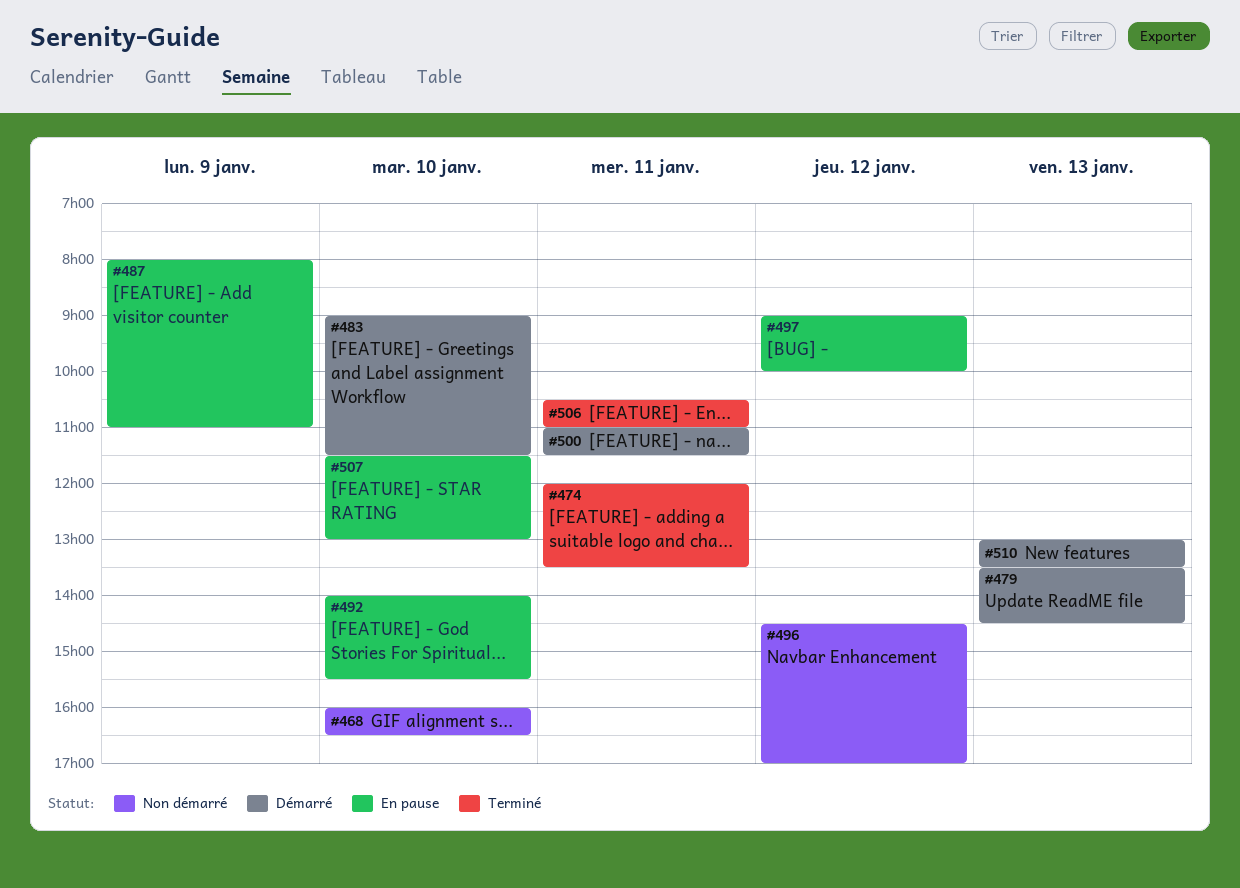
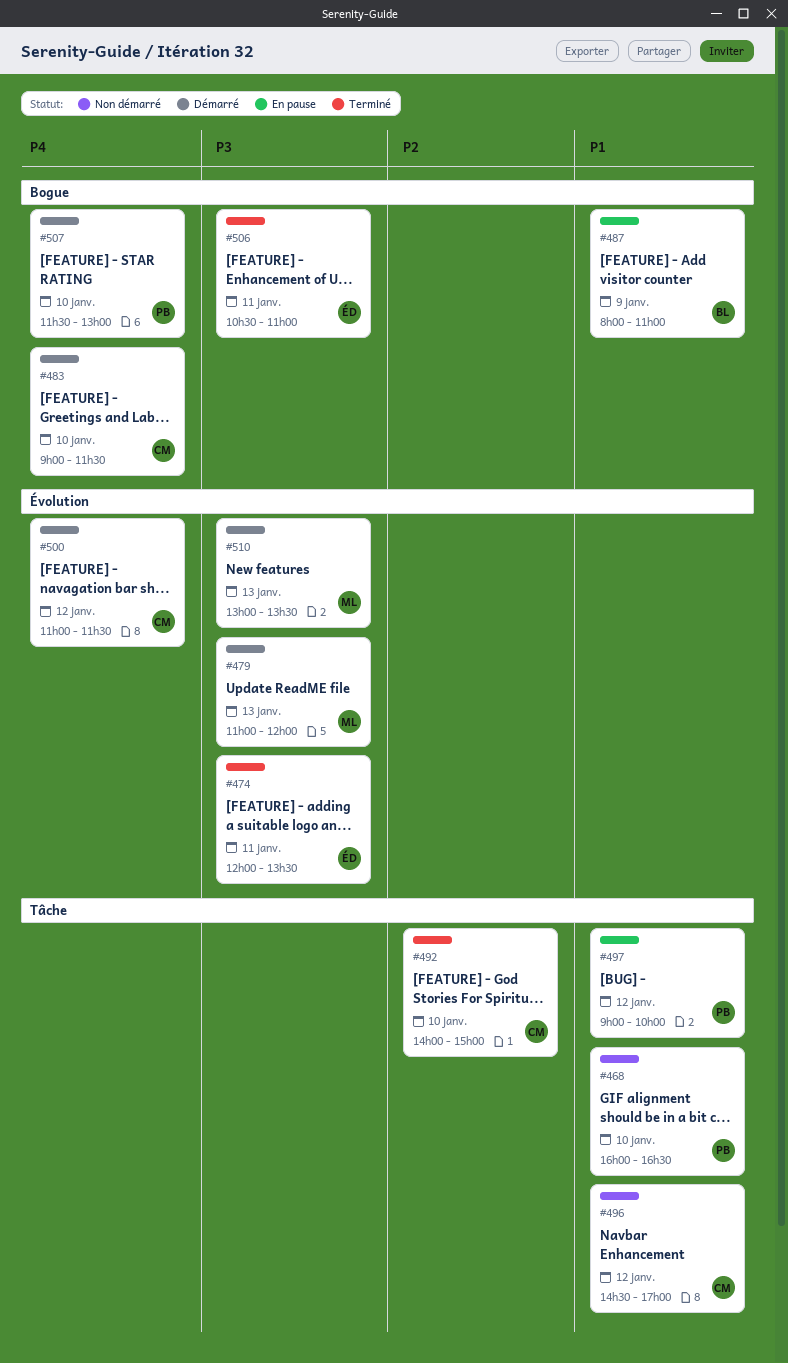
#479, begins: 13:30 -> 11:00
#479, ends: 14:30 -> 12:00
#492, status: En pause -> Terminé
#492, ends: 15:30 -> 15:00
#500, day: Jan 11 -> Jan 12
#507, status: En pause -> Démarré

